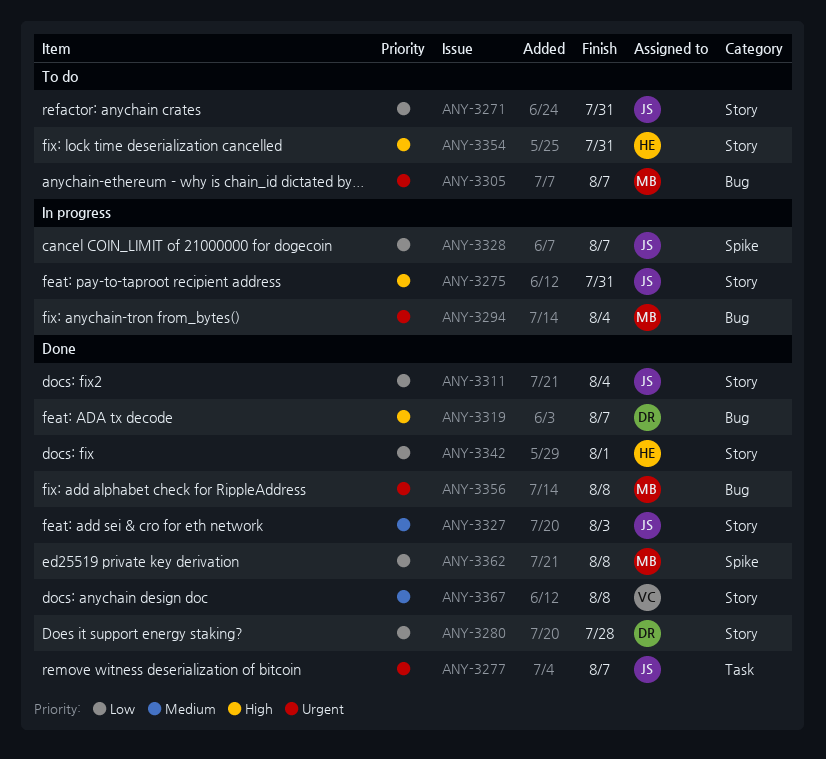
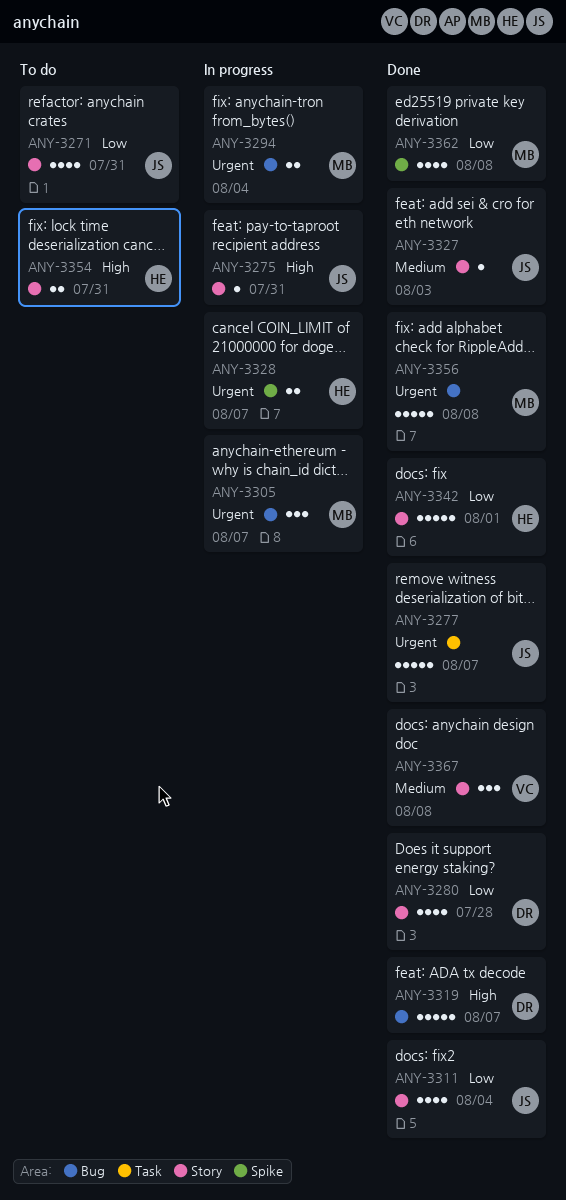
ANY-3305, status: To do -> In progress
ANY-3328, owner: JS -> HE
ANY-3328, priority: Low -> Urgent

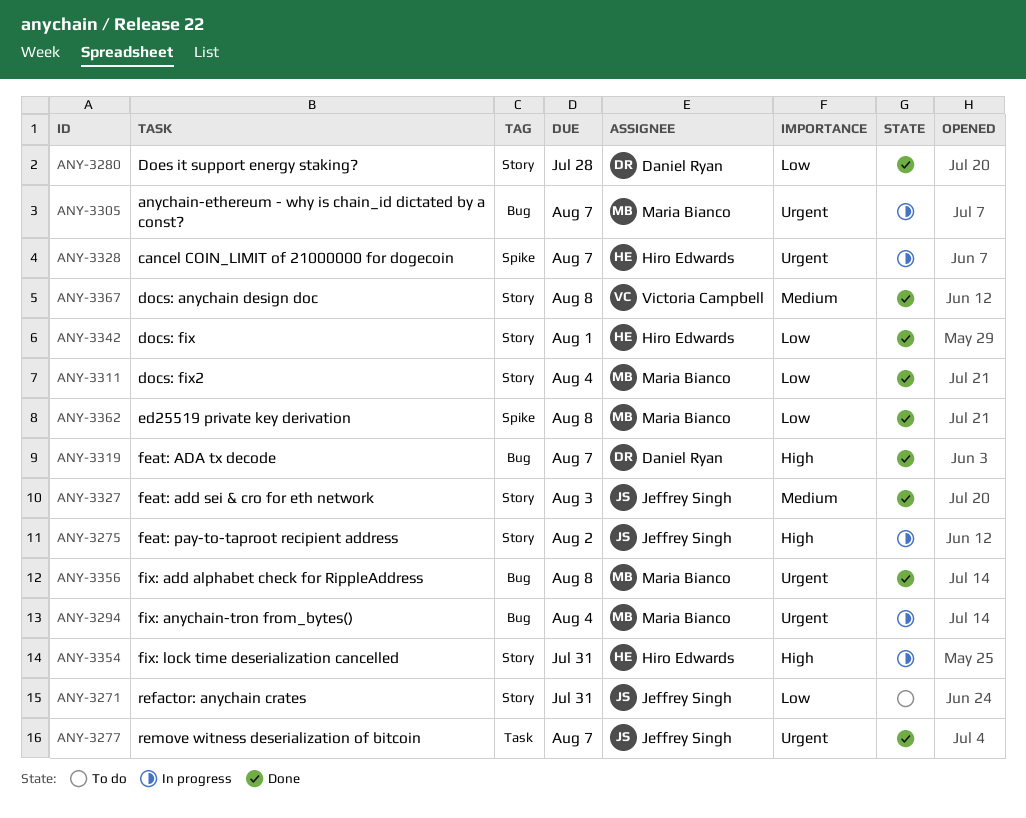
ANY-3275, due: Jul 31 -> Aug 2
ANY-3311, owner: Jeffrey Singh -> Maria Bianco
ANY-3354, status: To do -> In progress

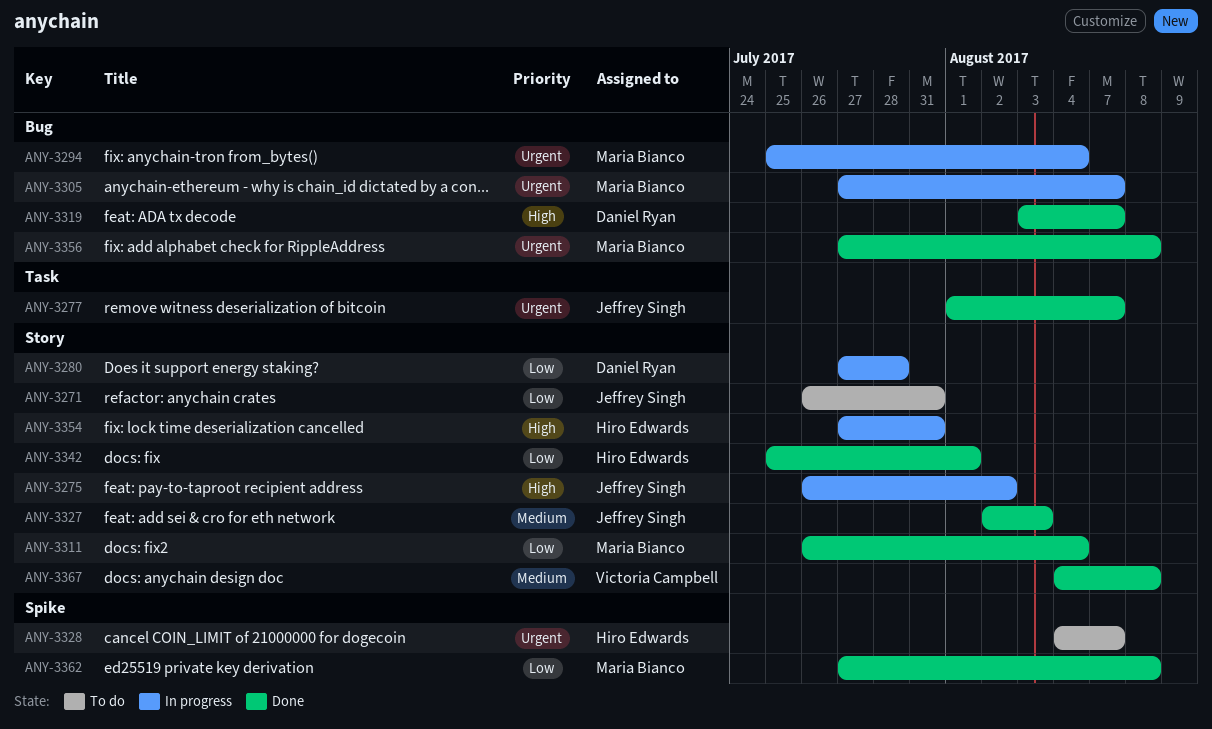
ANY-3280, status: Done -> In progress
ANY-3328, status: In progress -> To do

